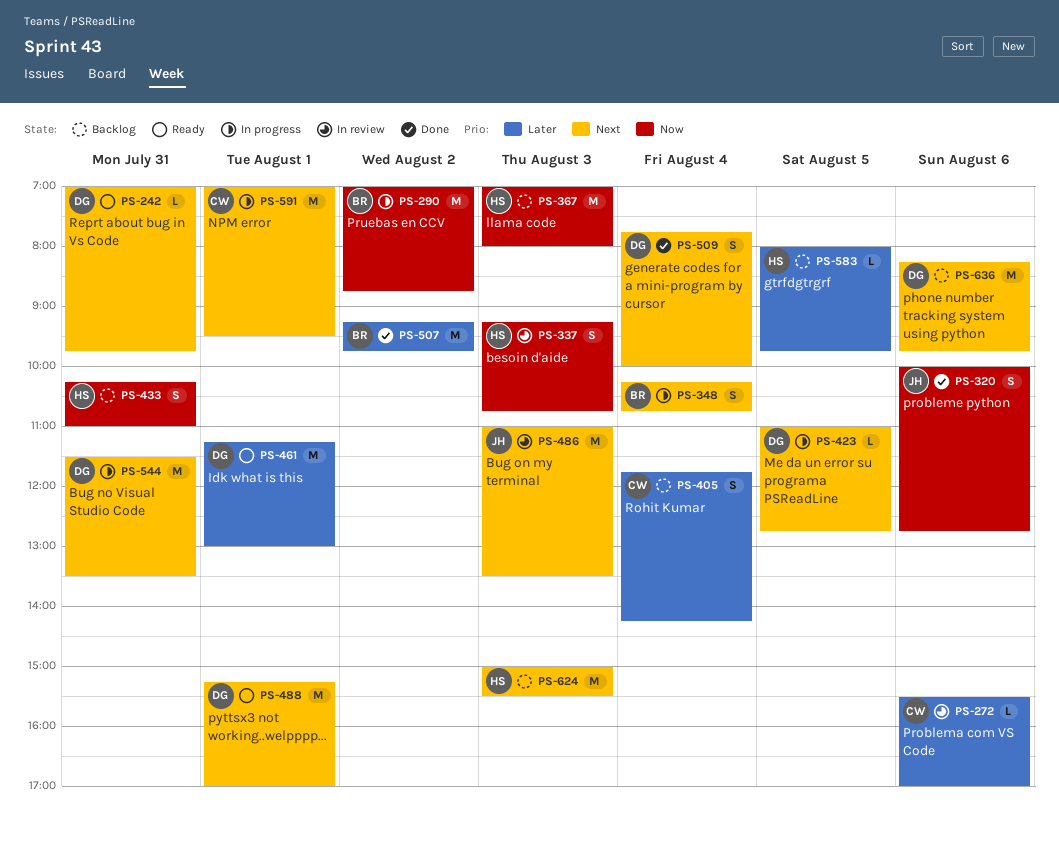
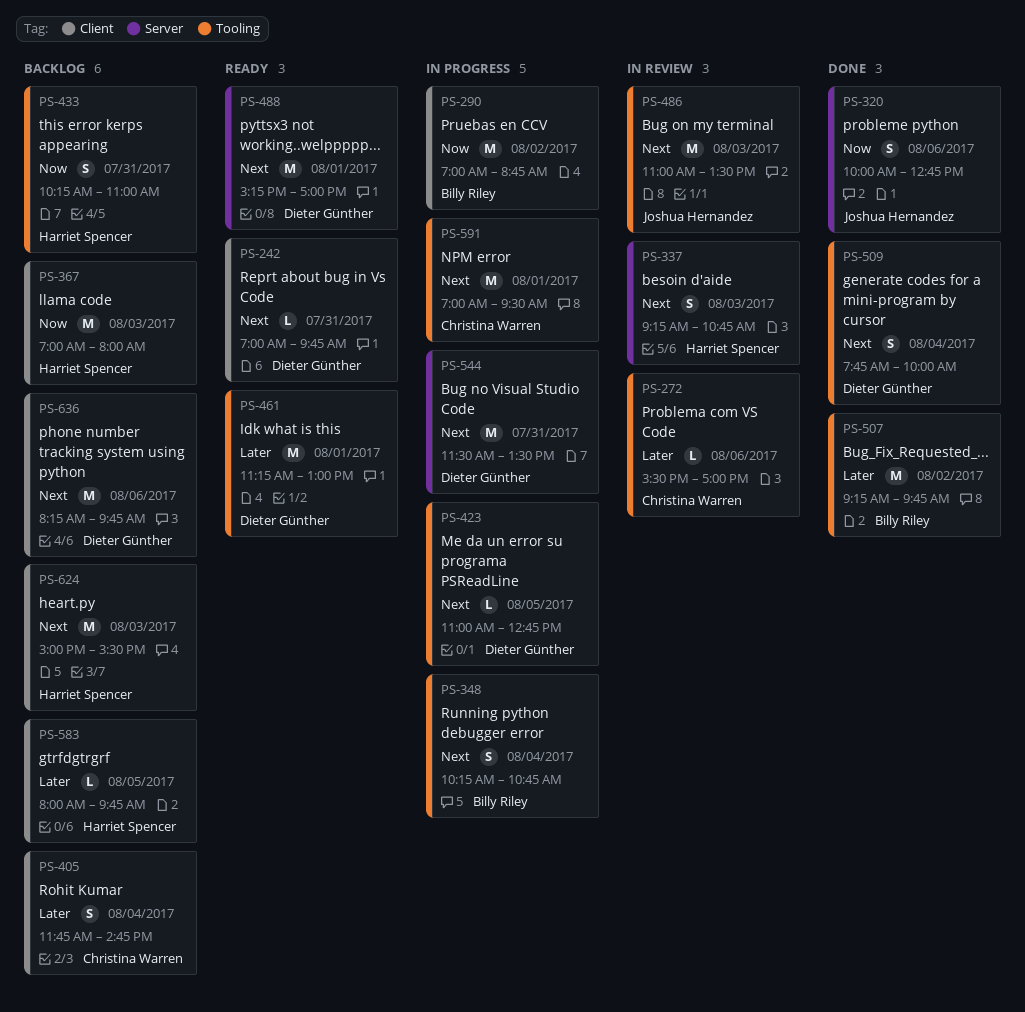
PS-337, priority: Now -> Next
PS-405, ends: 14:15 -> 14:45

